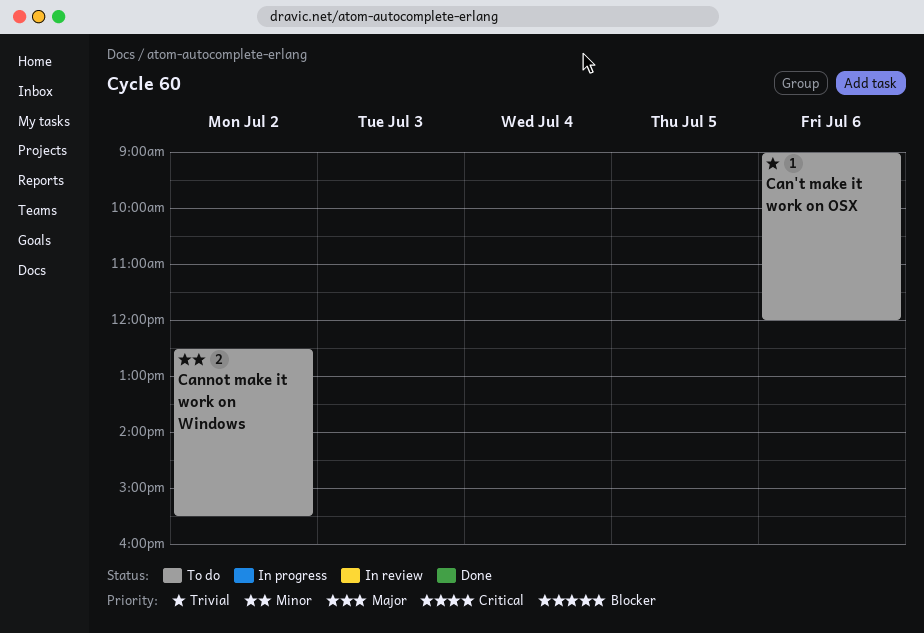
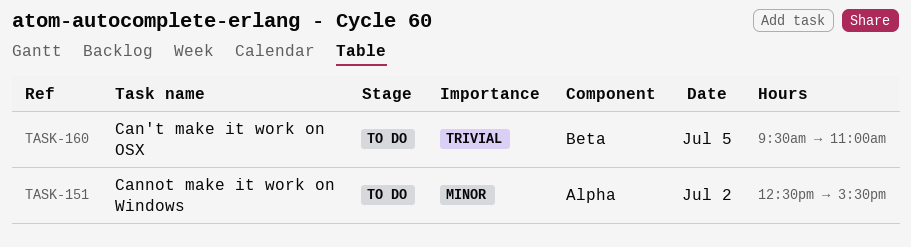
Can't make it work on OSX, day: Jul 6 -> Jul 5
Can't make it work on OSX, begins: 09:00 -> 09:30
Can't make it work on OSX, ends: 12:00 -> 11:00

